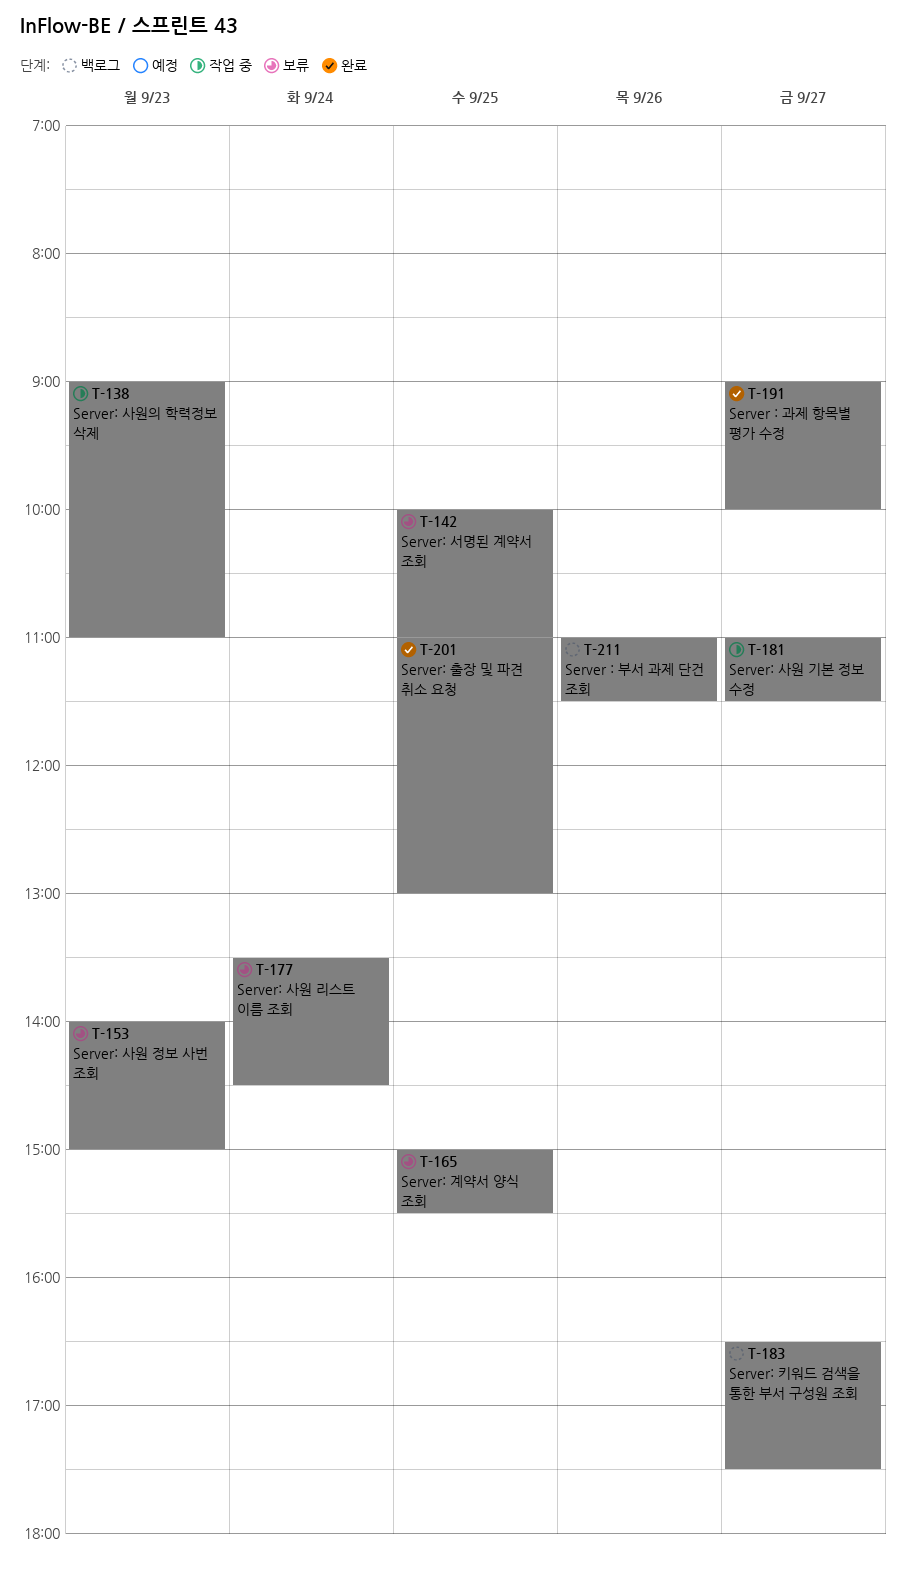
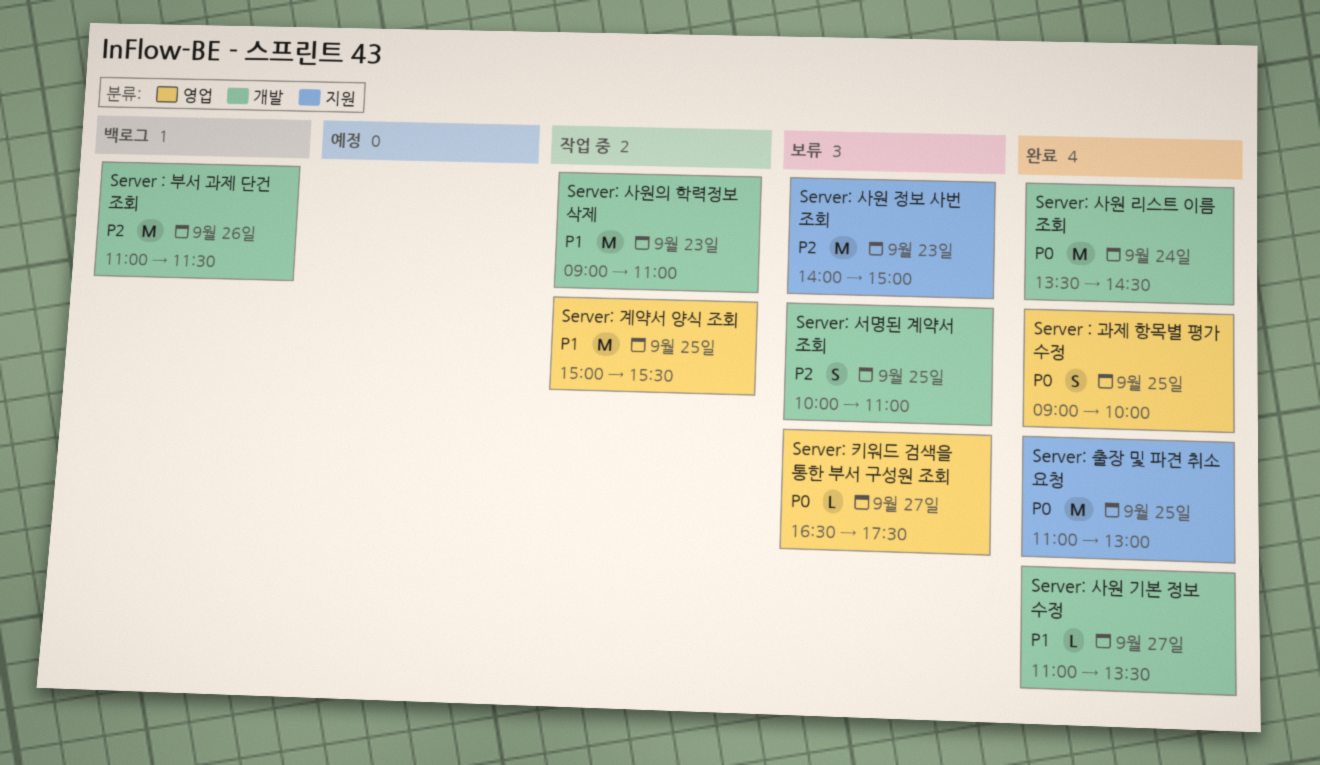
Server : 과제 항목별 평가 수정, day: Sep 27 -> Sep 25
Server: 계약서 양식 조회, status: 보류 -> 작업 중
Server: 사원 기본 정보 수정, status: 작업 중 -> 완료
Server: 사원 기본 정보 수정, ends: 11:30 -> 13:30
Server: 사원 리스트 이름 조회, status: 보류 -> 완료
Server: 키워드 검색을 통한 부서 구성원 조회, status: 백로그 -> 보류

